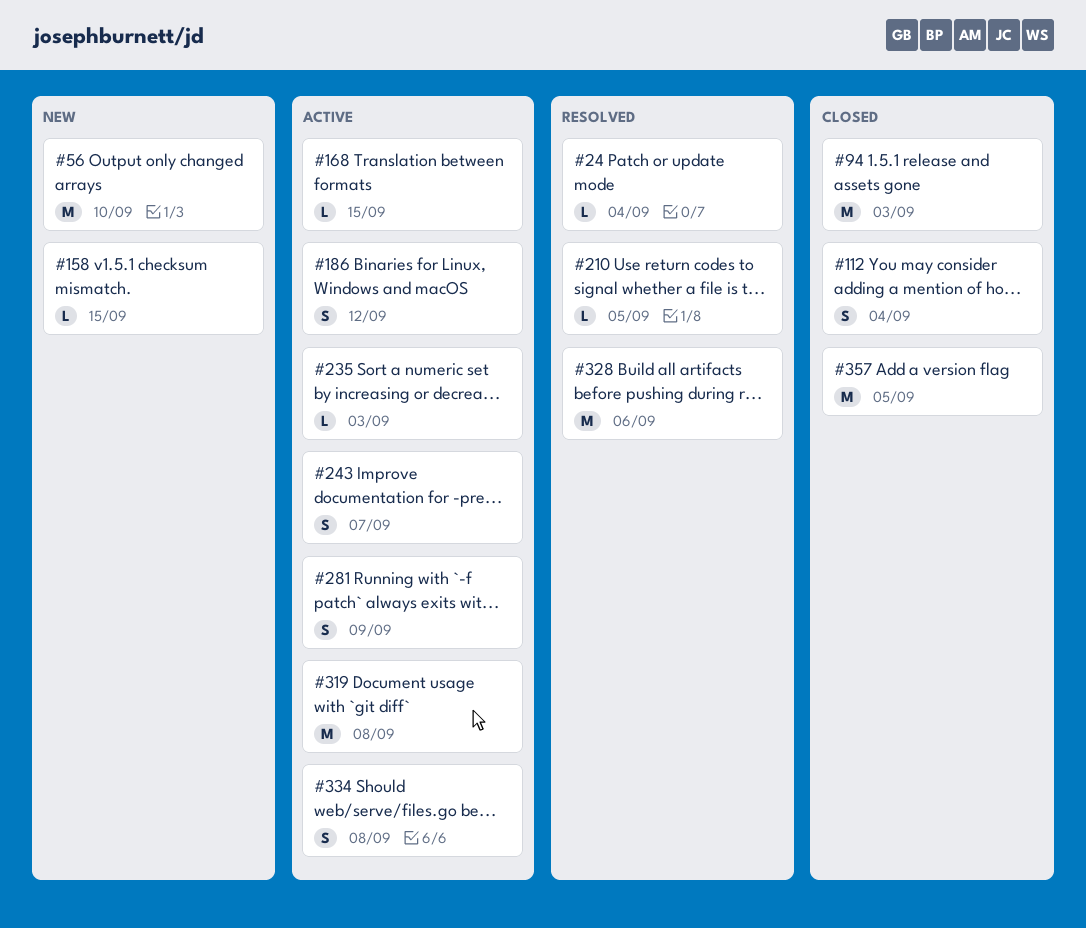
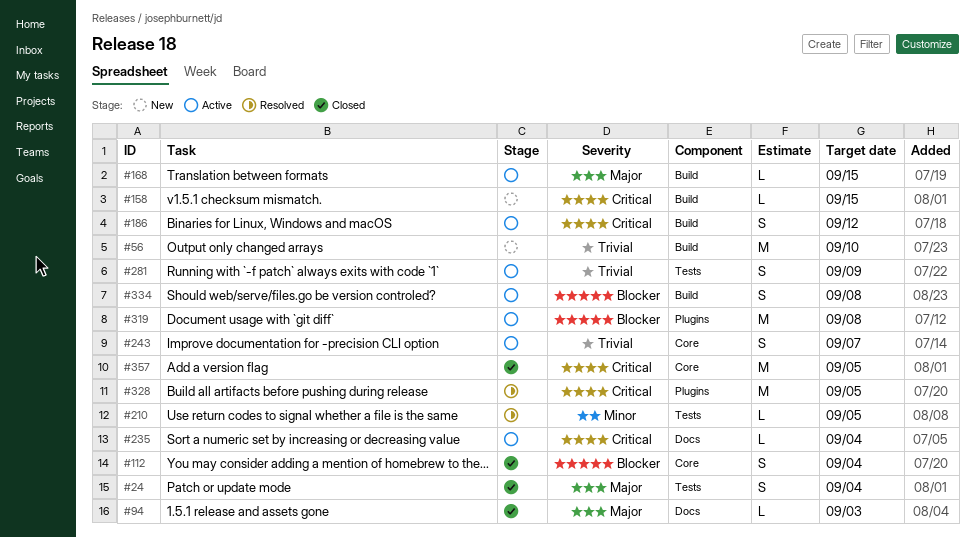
#24, status: Resolved -> Closed
#24, estimate: L -> S
#94, estimate: M -> L
#235, due: Sep 3 -> Sep 4
#328, due: Sep 6 -> Sep 5

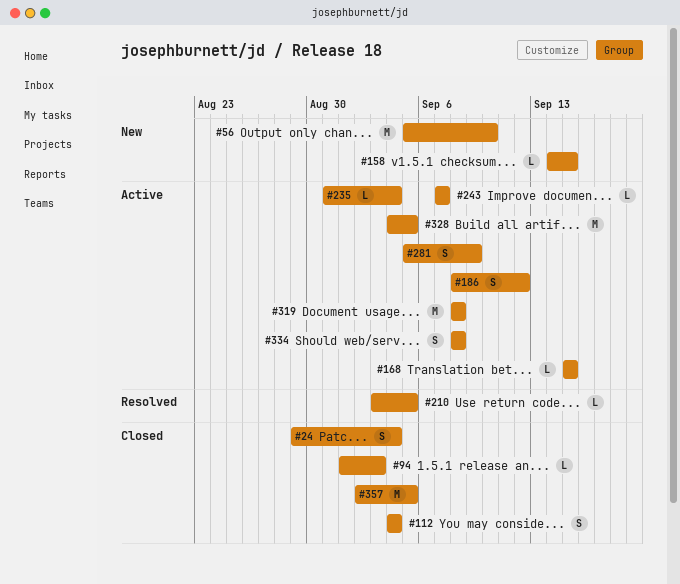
#243, estimate: S -> L
#328, status: Resolved -> Active

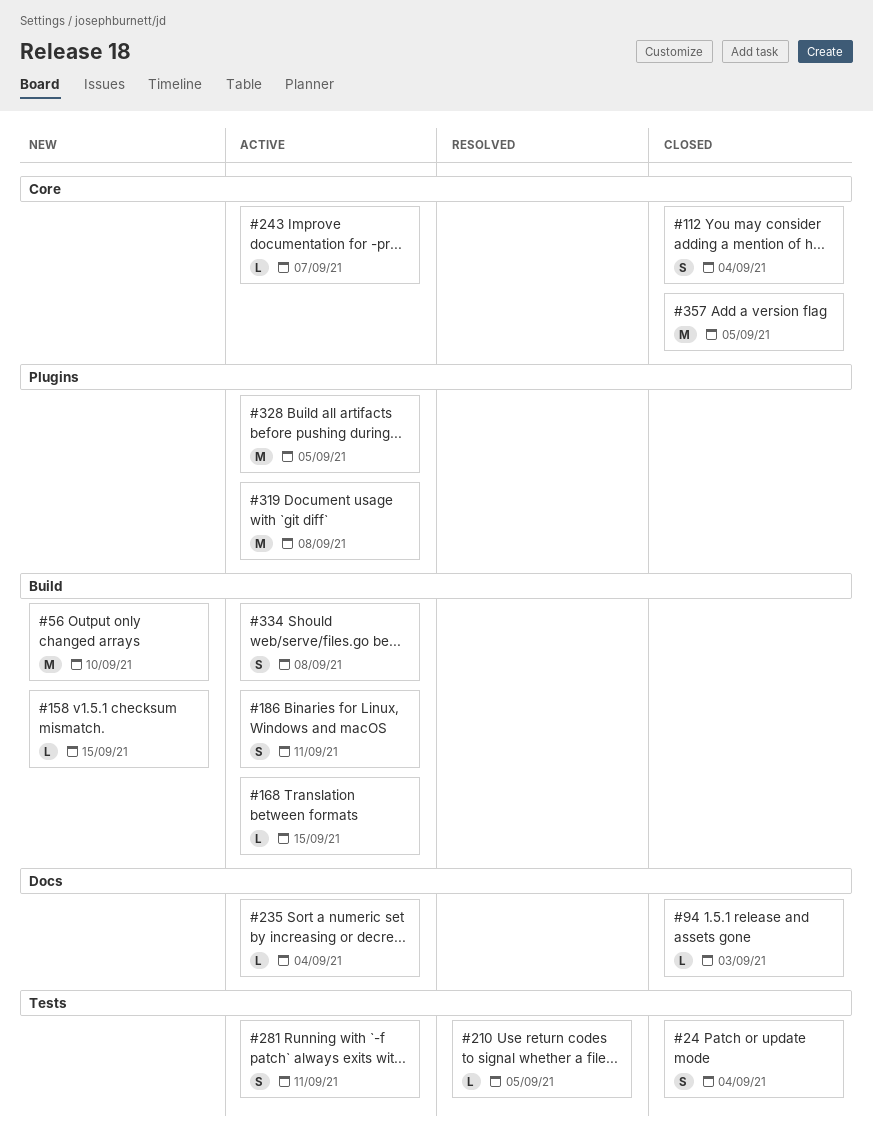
#186, due: Sep 12 -> Sep 11
#281, due: Sep 9 -> Sep 11

